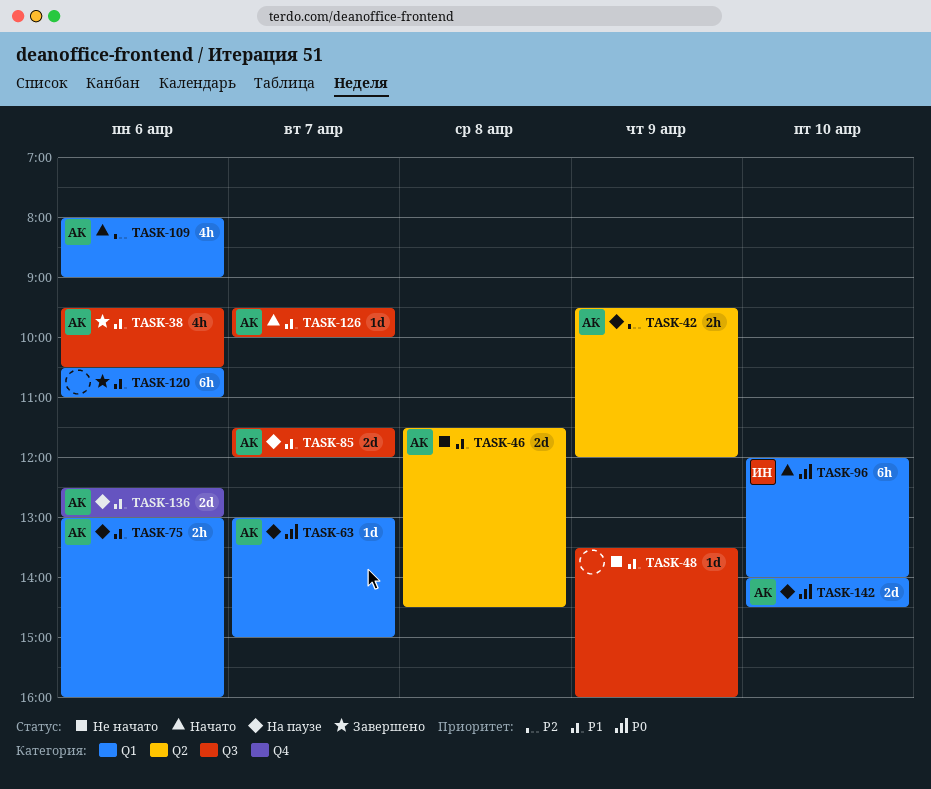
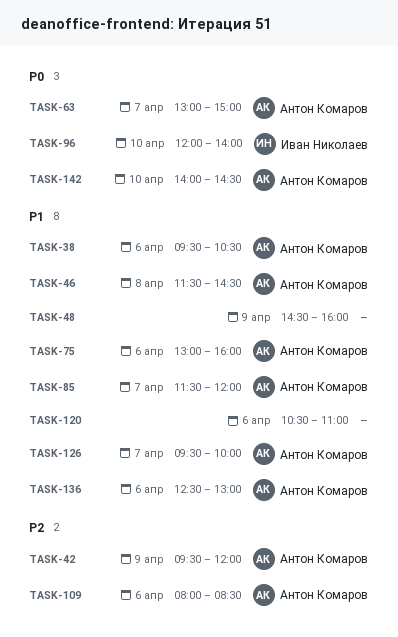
TASK-48, begins: 13:30 -> 14:30
TASK-109, ends: 09:00 -> 08:30

